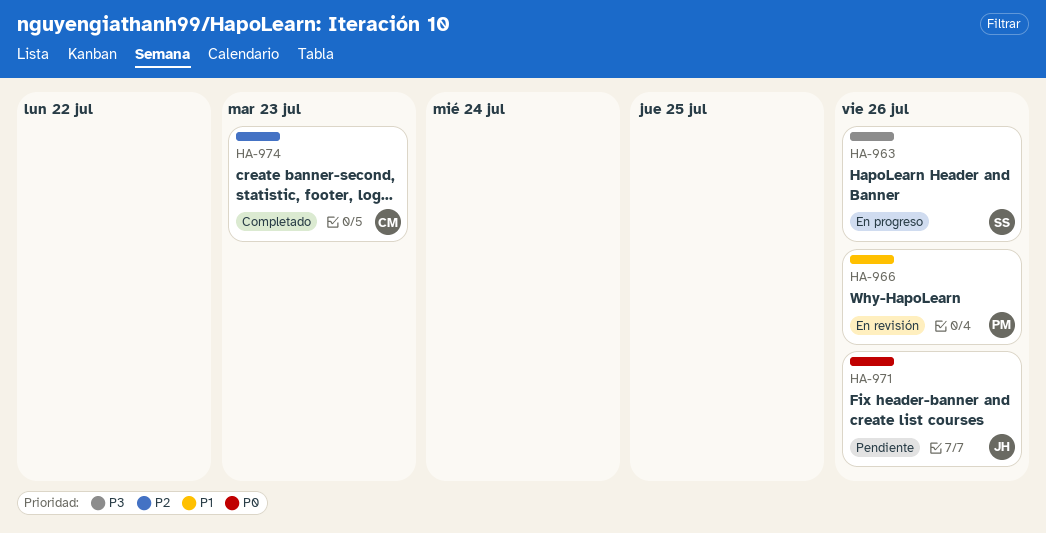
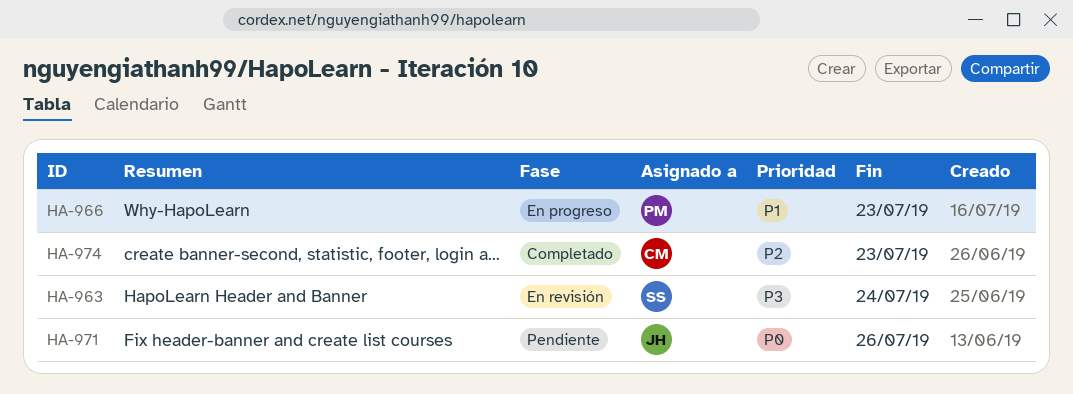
HA-963, status: En progreso -> En revisión
HA-963, due: Jul 26 -> Jul 24
HA-966, status: En revisión -> En progreso
HA-966, due: Jul 26 -> Jul 23

